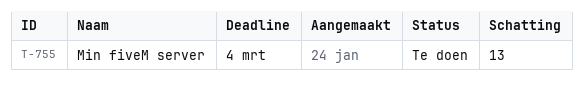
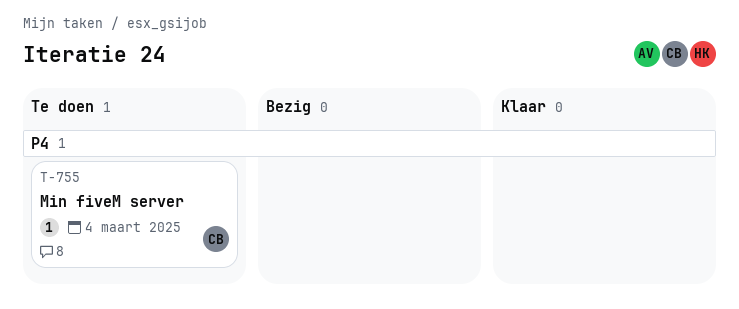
T-755, estimate: 13 -> 1

